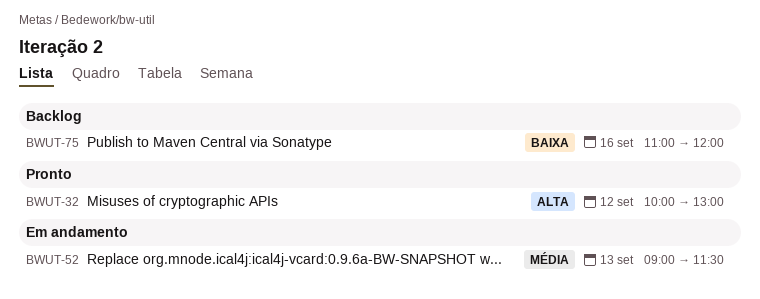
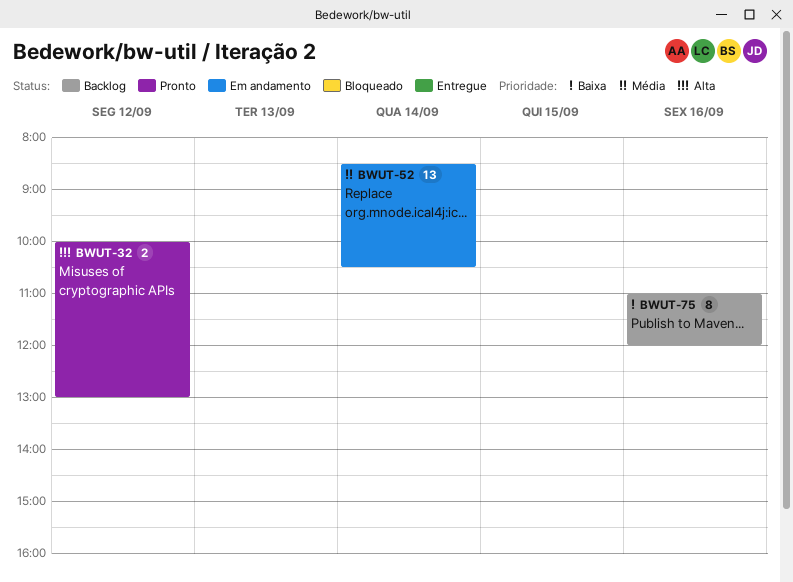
BWUT-52, day: Sep 13 -> Sep 14
BWUT-52, begins: 09:00 -> 08:30
BWUT-52, ends: 11:30 -> 10:30

